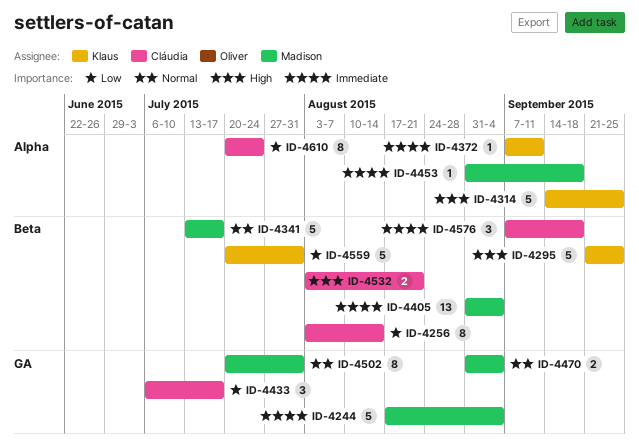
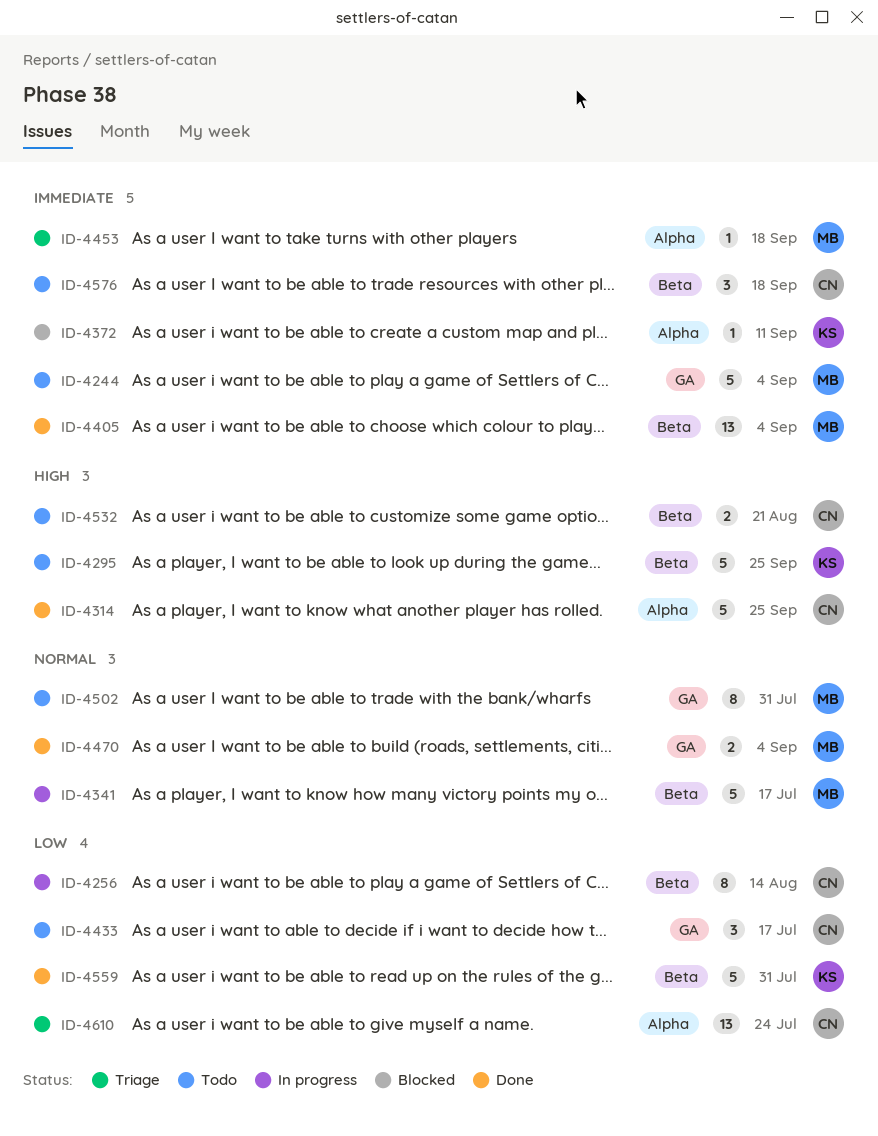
ID-4314, owner: Klaus -> Cláudia
ID-4610, estimate: 8 -> 13

